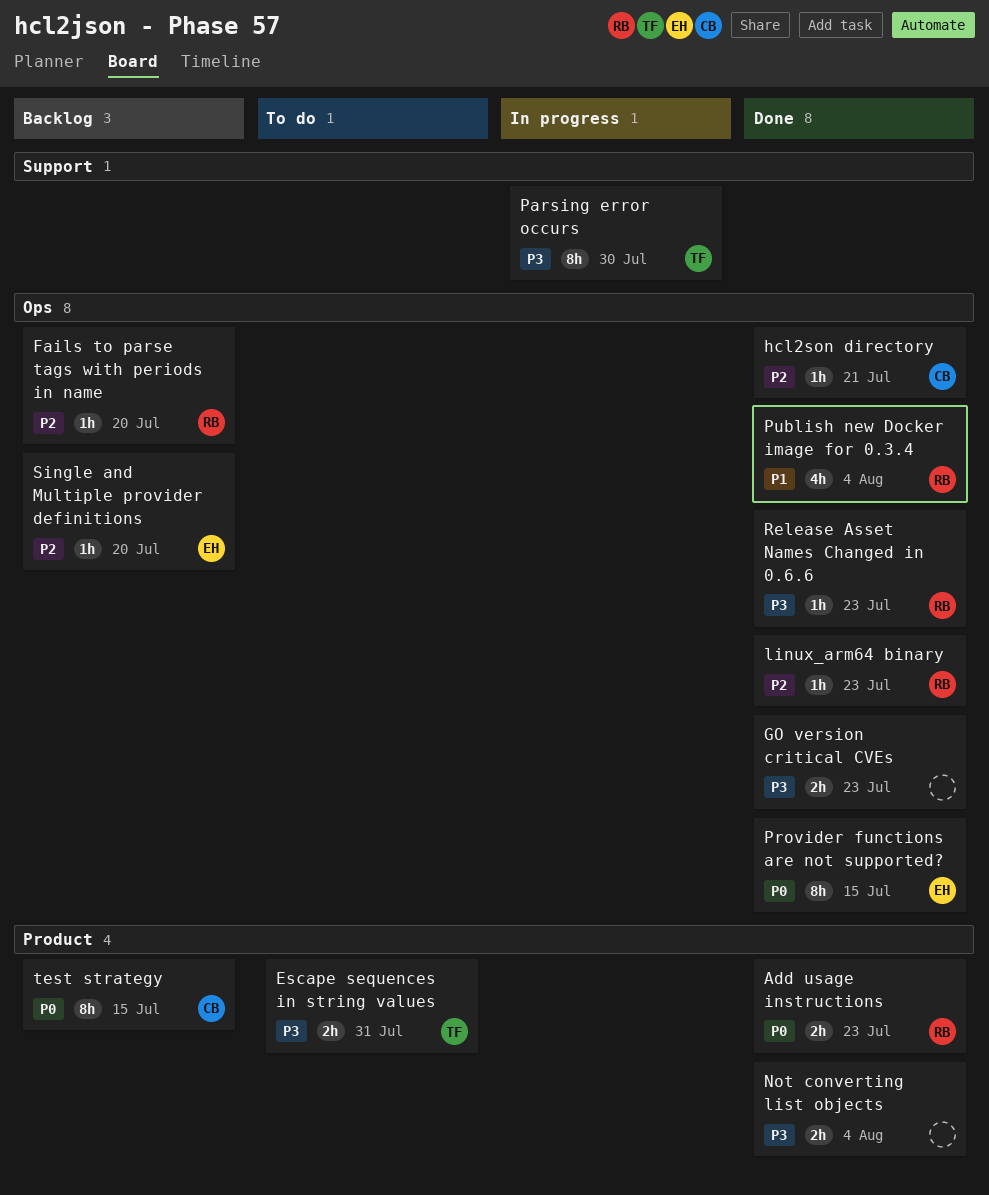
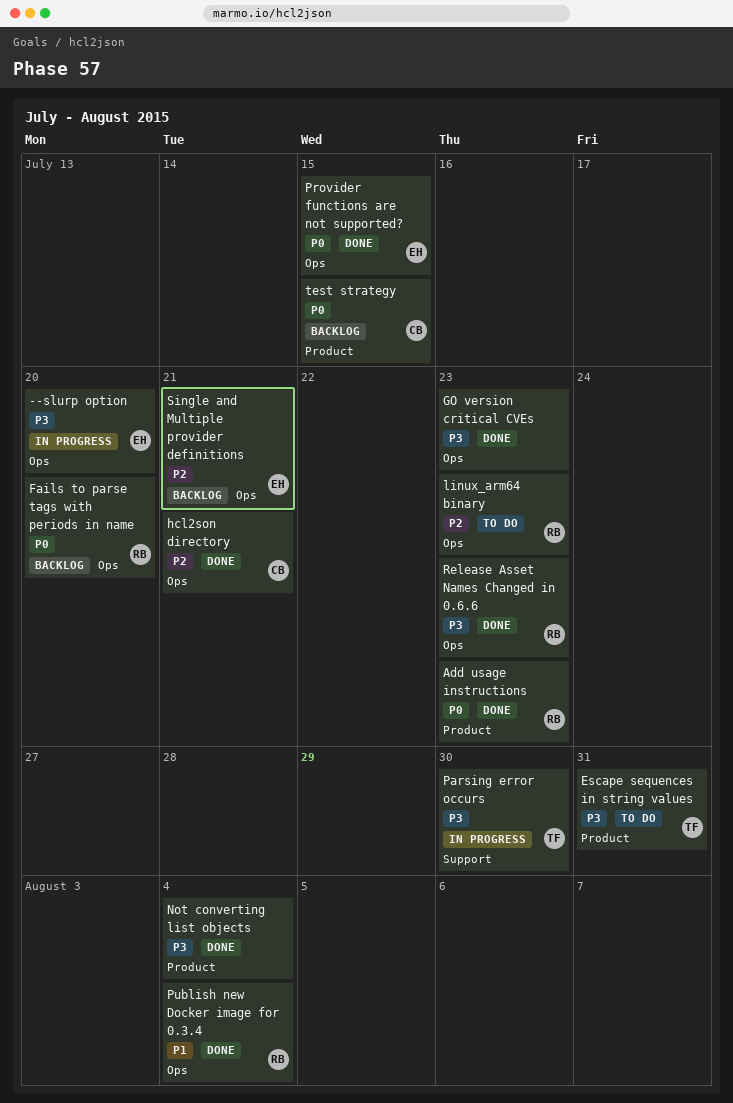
--slurp option: none -> present
Fails to parse tags with periods in name, priority: P2 -> P0
linux_arm64 binary, status: Done -> To do
Single and Multiple provider definitions, due: Jul 20 -> Jul 21

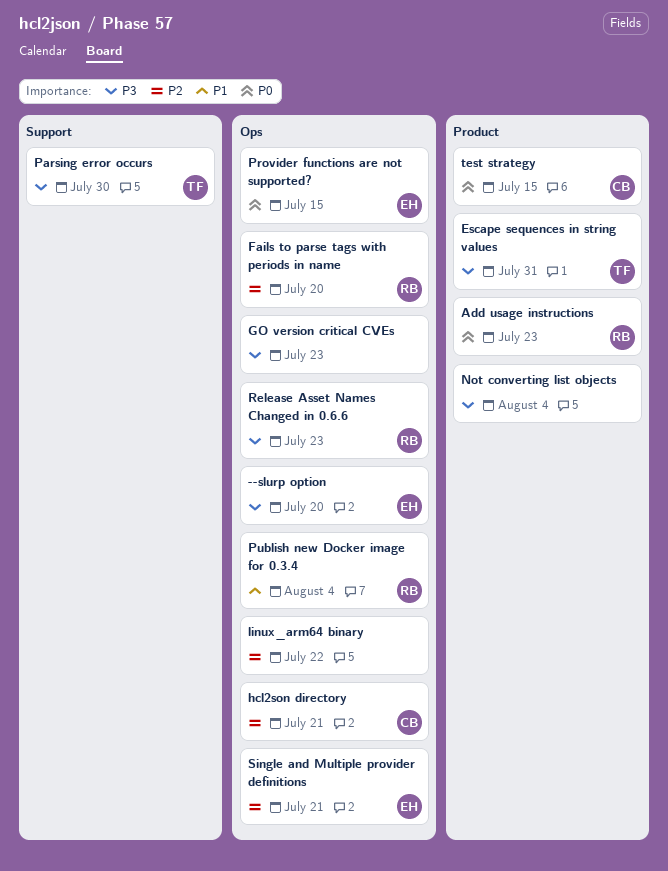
Fails to parse tags with periods in name, priority: P0 -> P2
linux_arm64 binary, owner: RB -> none
linux_arm64 binary, due: Jul 23 -> Jul 22

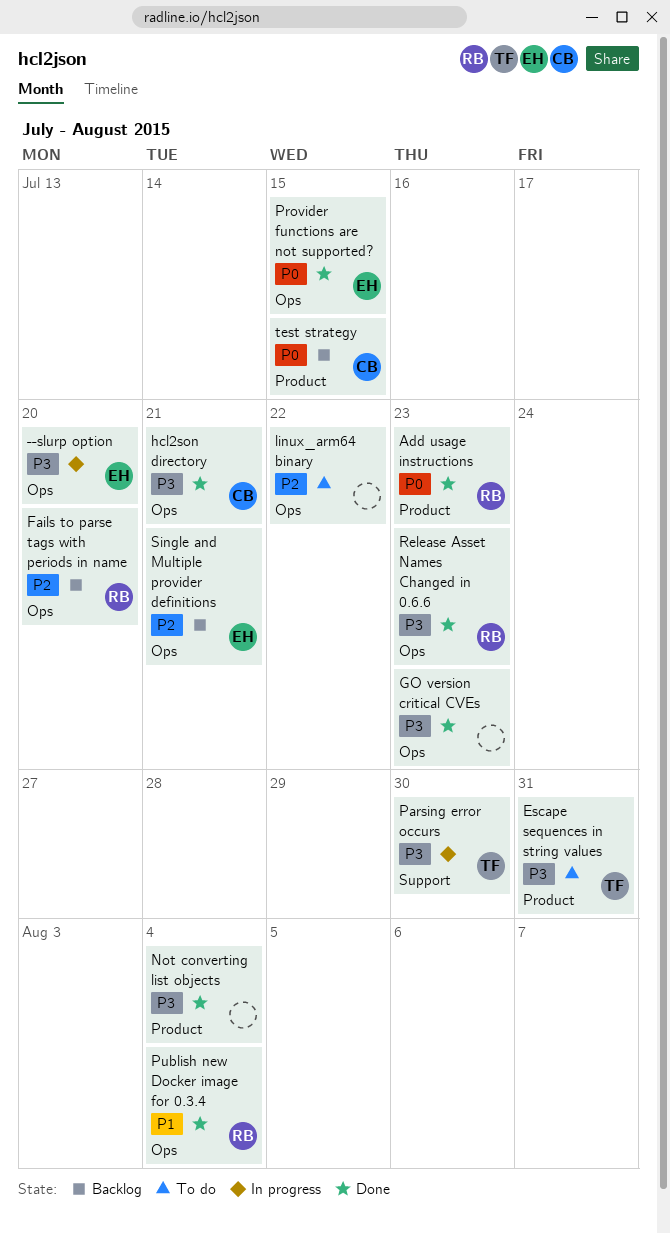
hcl2son directory, priority: P2 -> P3

